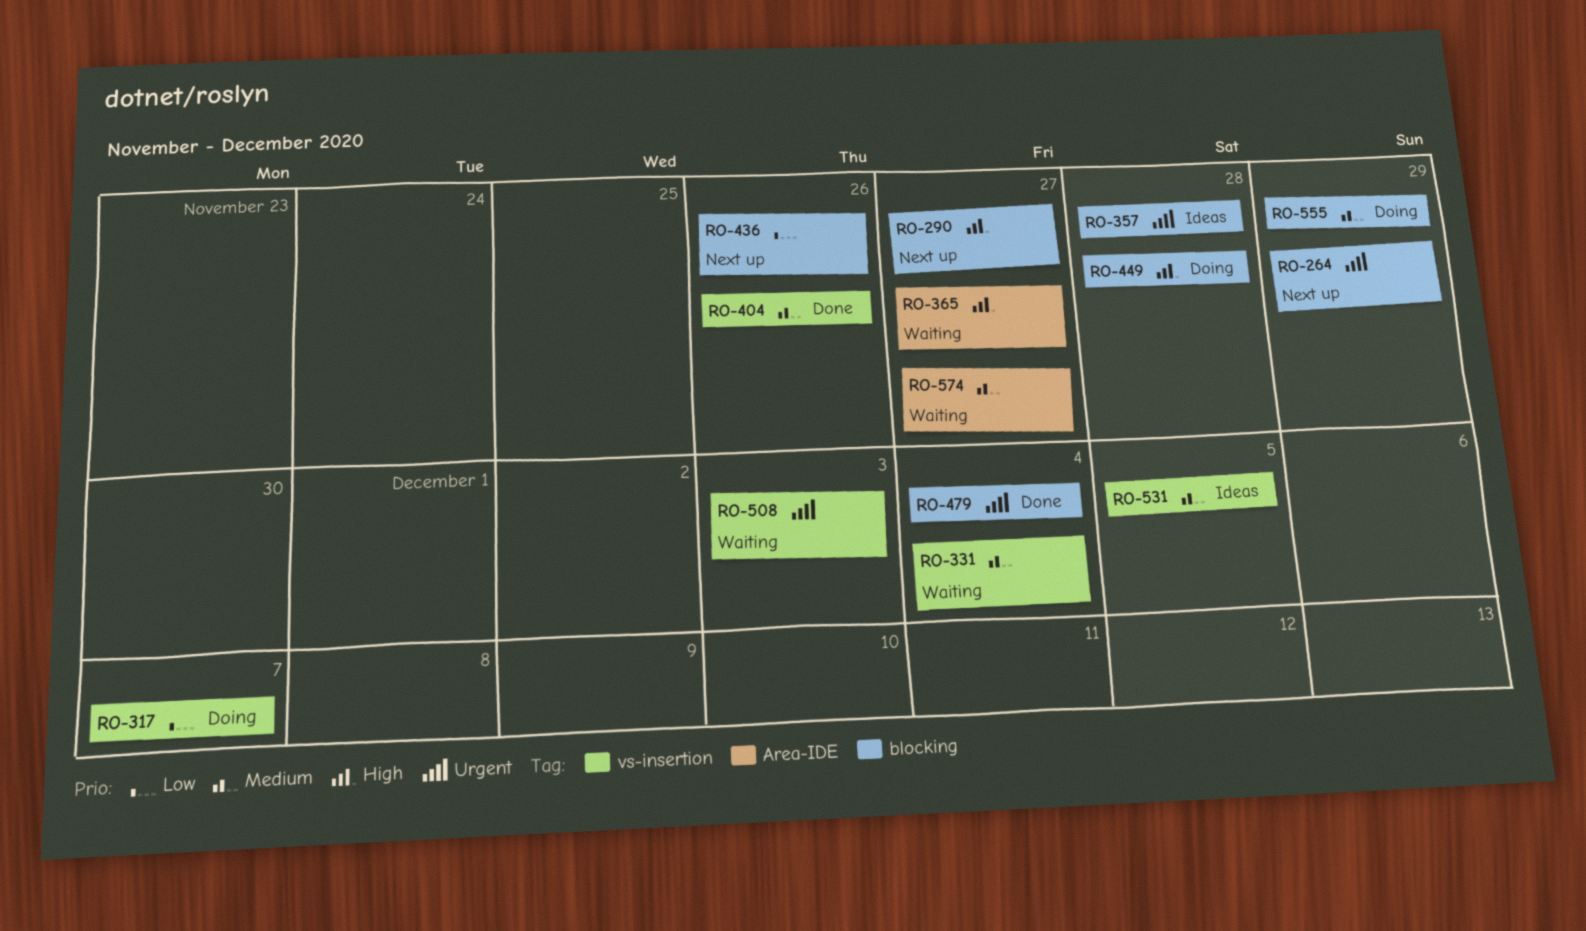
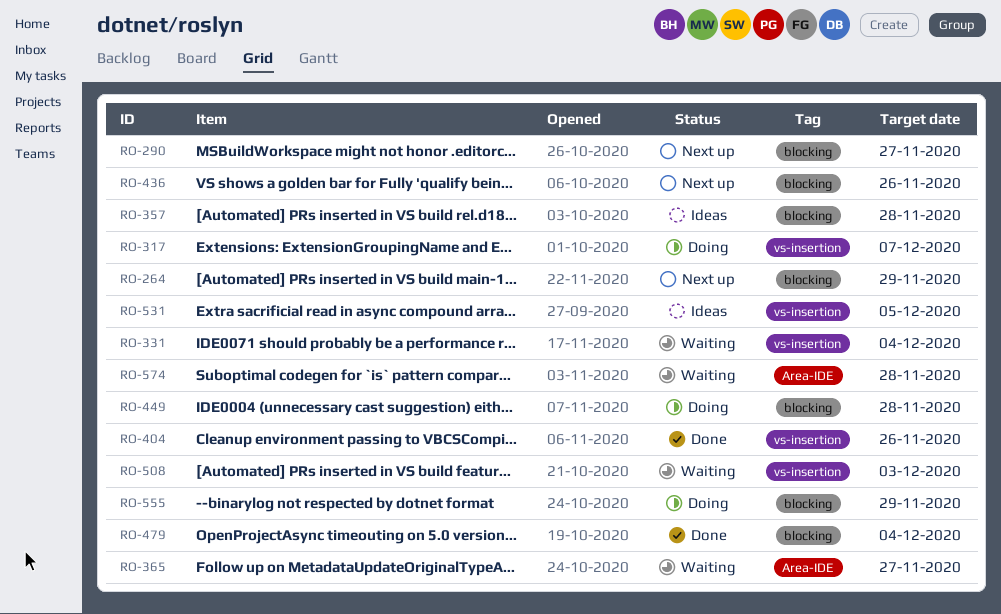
RO-574, due: Nov 27 -> Nov 28

